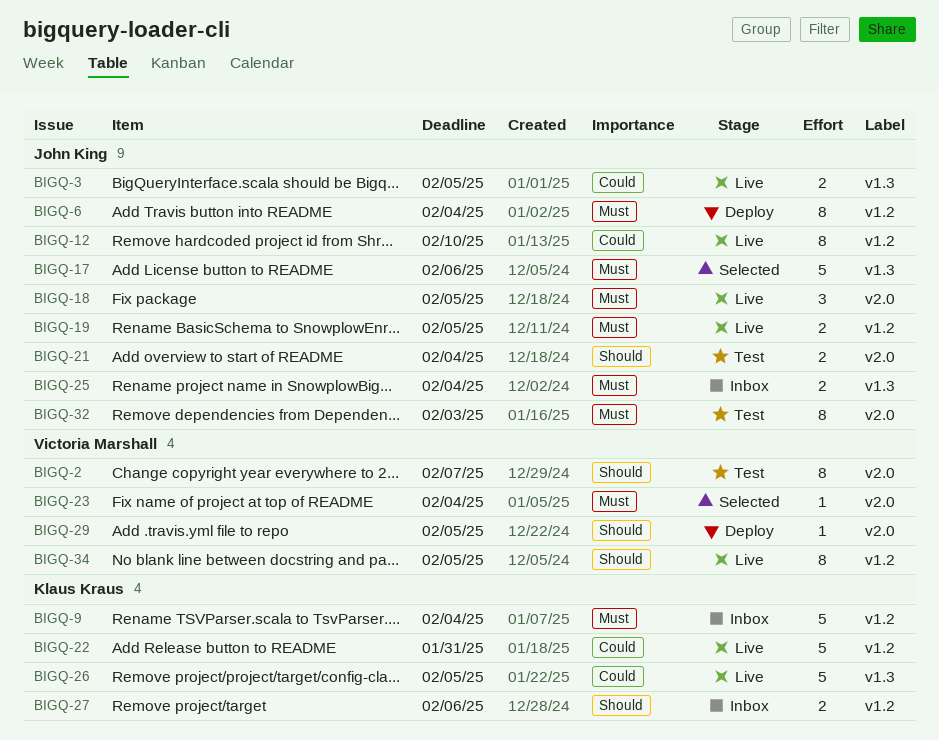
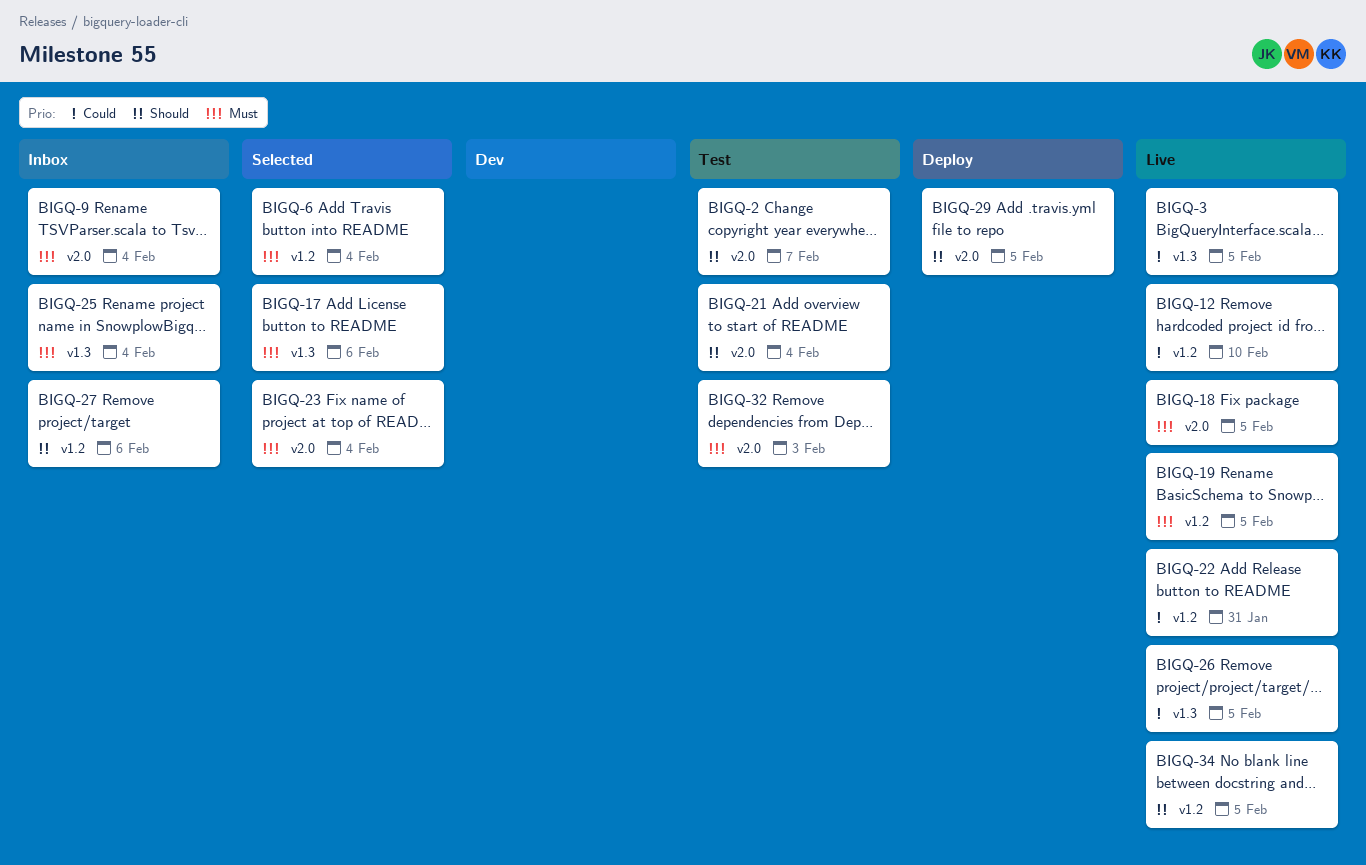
BIGQ-6, status: Deploy -> Selected
BIGQ-9, label: v1.2 -> v2.0

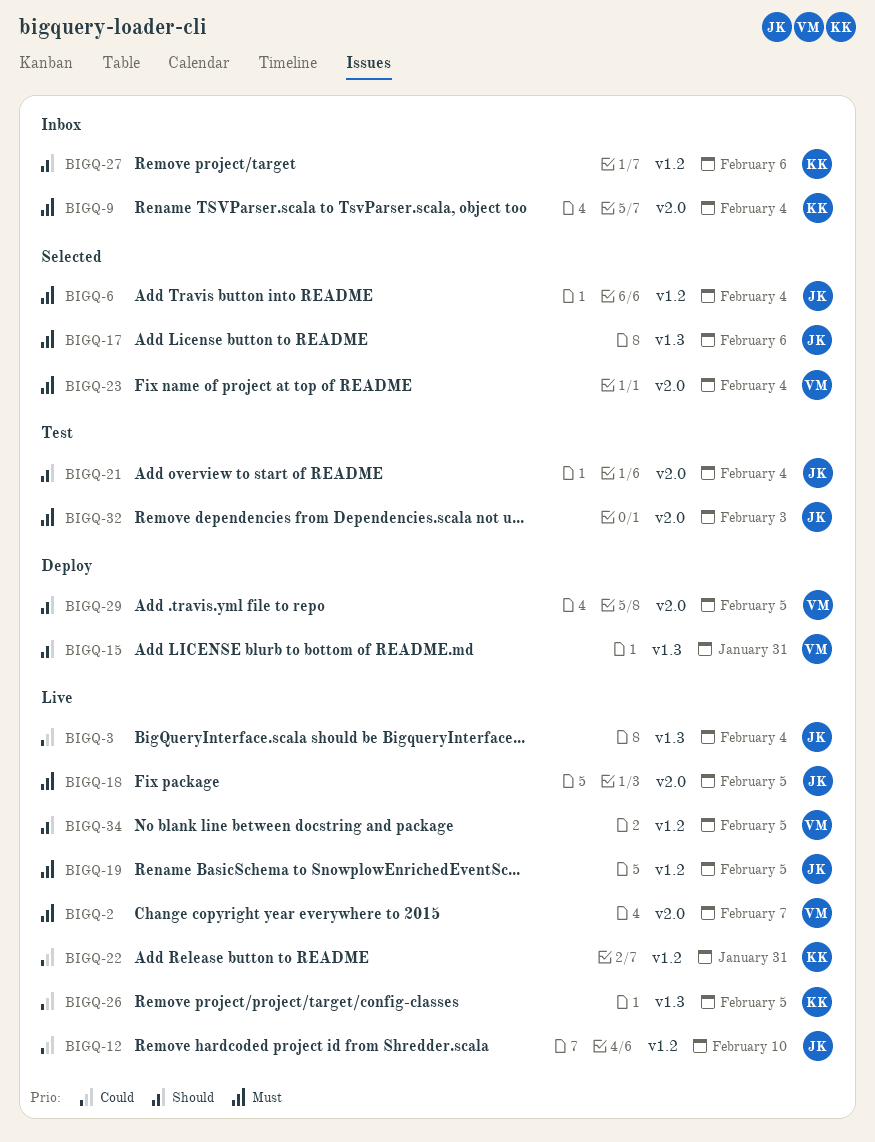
BIGQ-2, status: Test -> Live
BIGQ-2, priority: Should -> Must
BIGQ-3, due: Feb 5 -> Feb 4
BIGQ-15: none -> present
BIGQ-25: present -> none

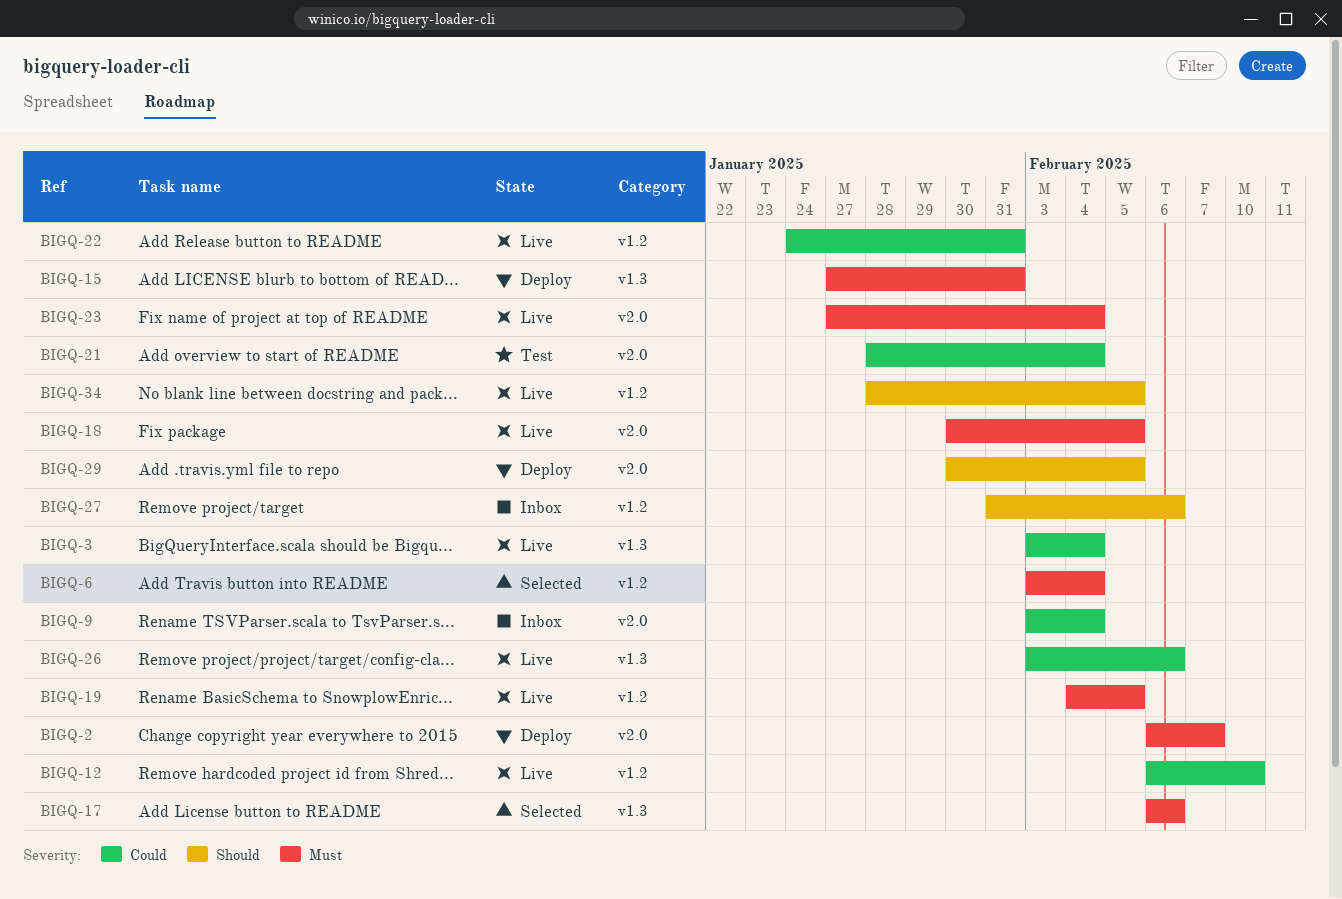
BIGQ-2, status: Live -> Deploy
BIGQ-9, priority: Must -> Could
BIGQ-15, priority: Should -> Must
BIGQ-21, priority: Should -> Could
BIGQ-23, status: Selected -> Live
BIGQ-26, due: Feb 5 -> Feb 6
BIGQ-32: present -> none

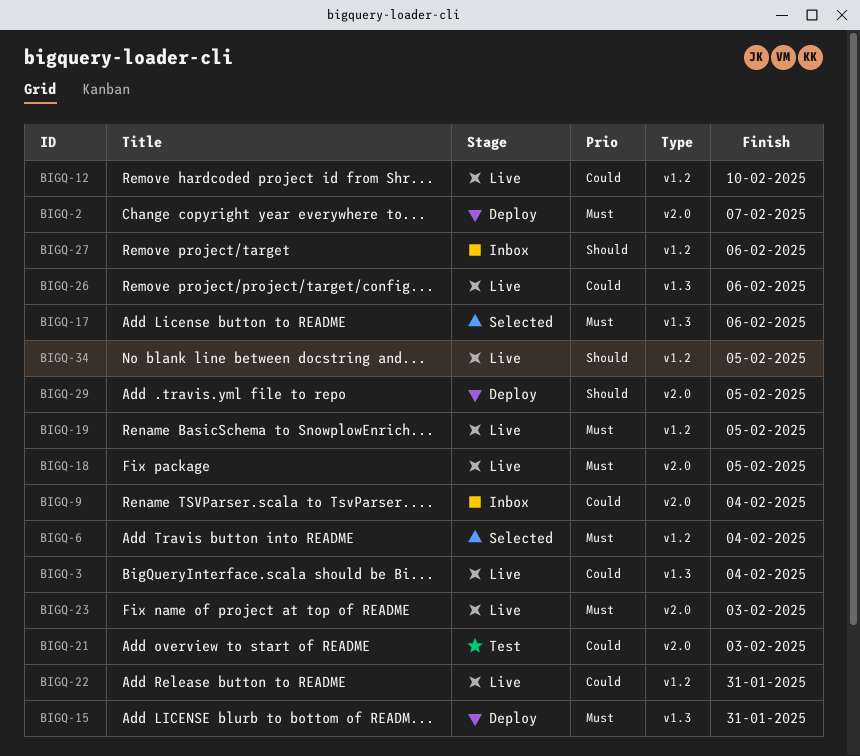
BIGQ-21, due: Feb 4 -> Feb 3
BIGQ-23, due: Feb 4 -> Feb 3

